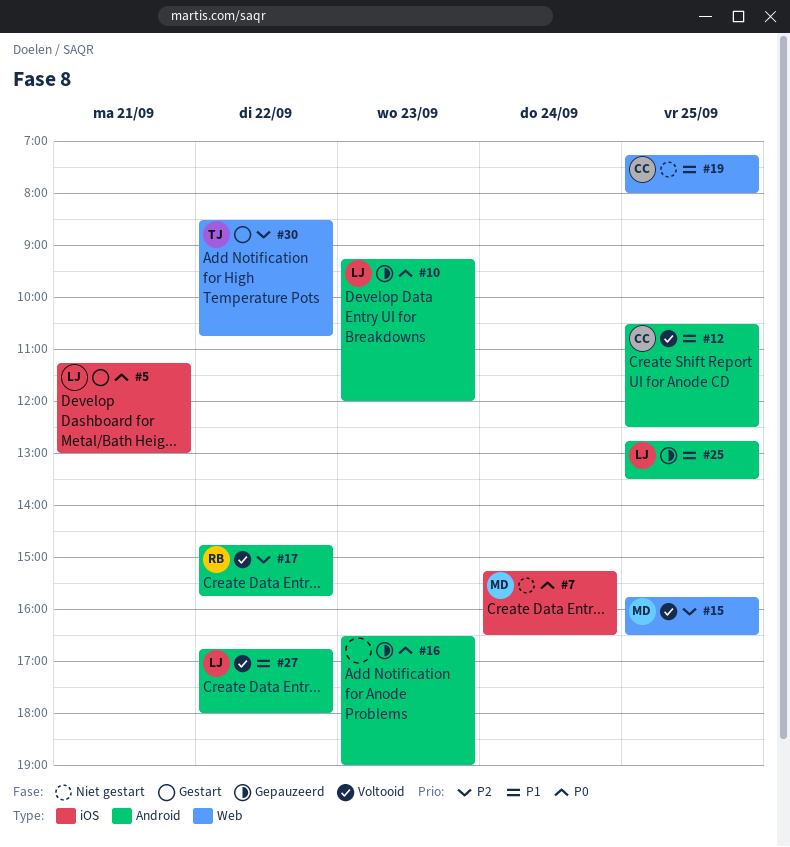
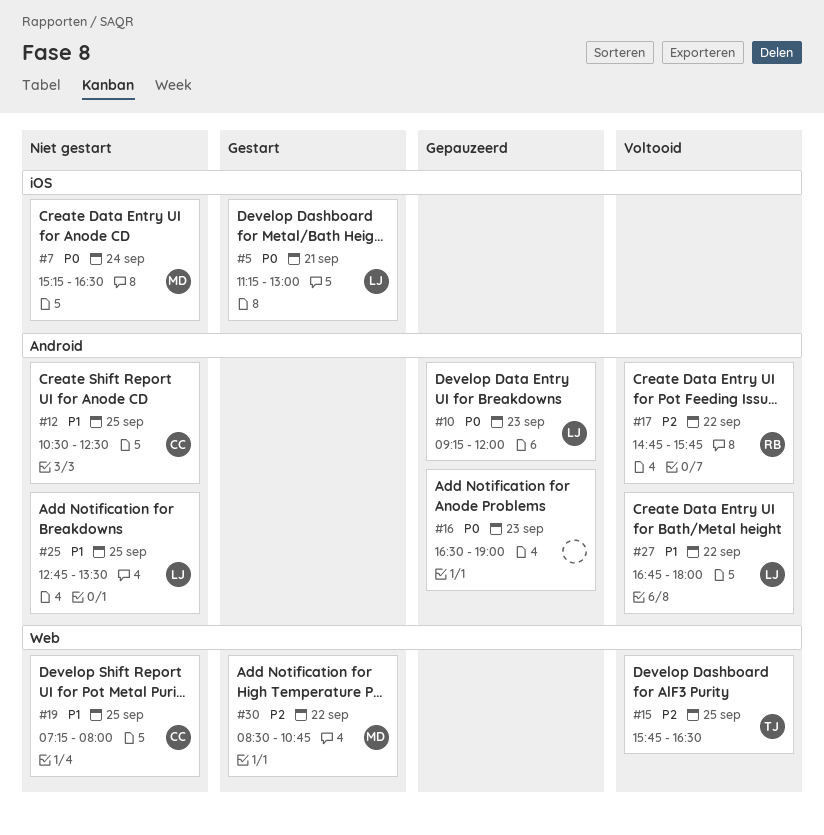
#12, status: Voltooid -> Niet gestart
#15, owner: MD -> TJ
#25, status: Gepauzeerd -> Niet gestart
#30, owner: TJ -> MD

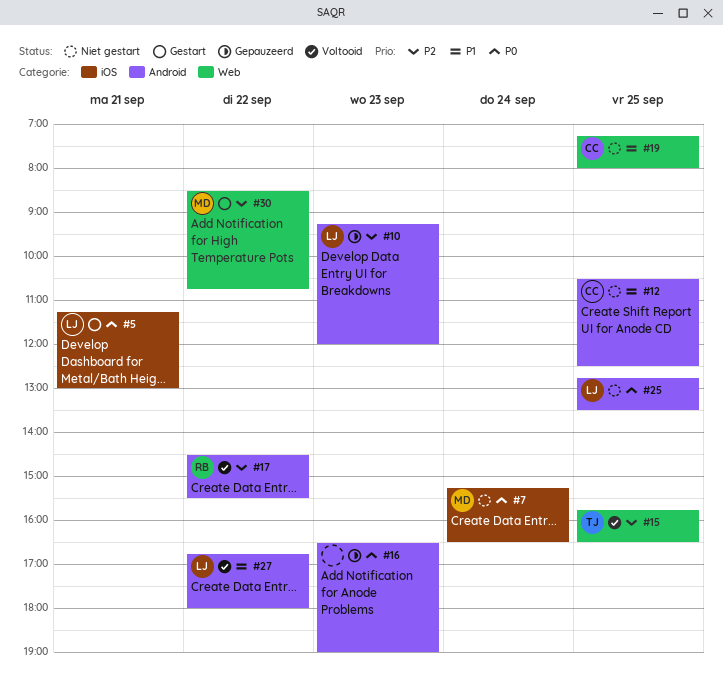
#10, priority: P0 -> P2
#17, begins: 14:45 -> 14:30
#17, ends: 15:45 -> 15:30
#25, priority: P1 -> P0

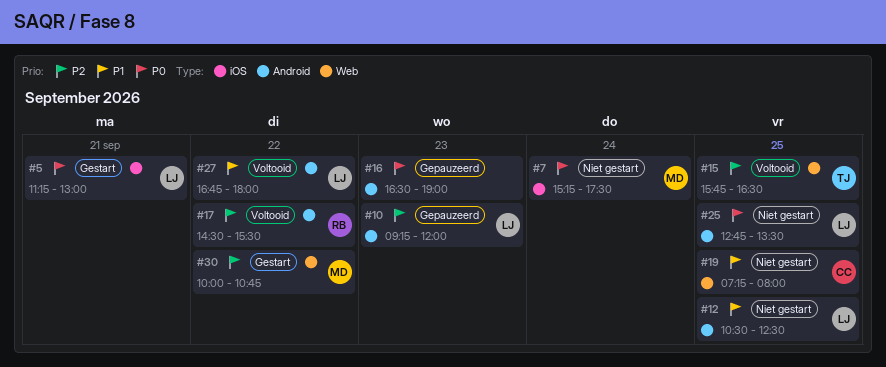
#7, ends: 16:30 -> 17:30
#12, owner: CC -> LJ
#30, begins: 08:30 -> 10:00

